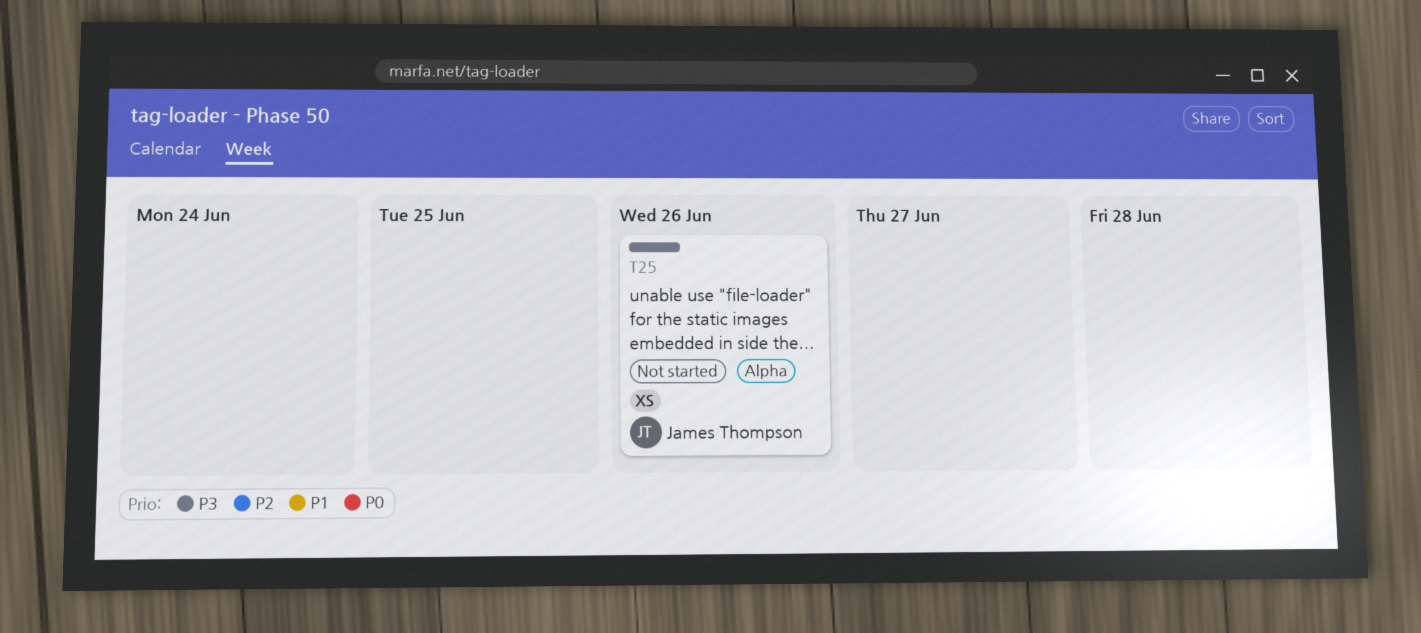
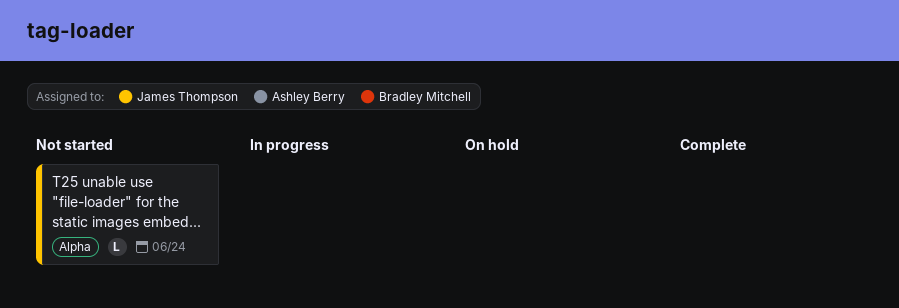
T25, estimate: XS -> L
T25, due: Jun 26 -> Jun 24

